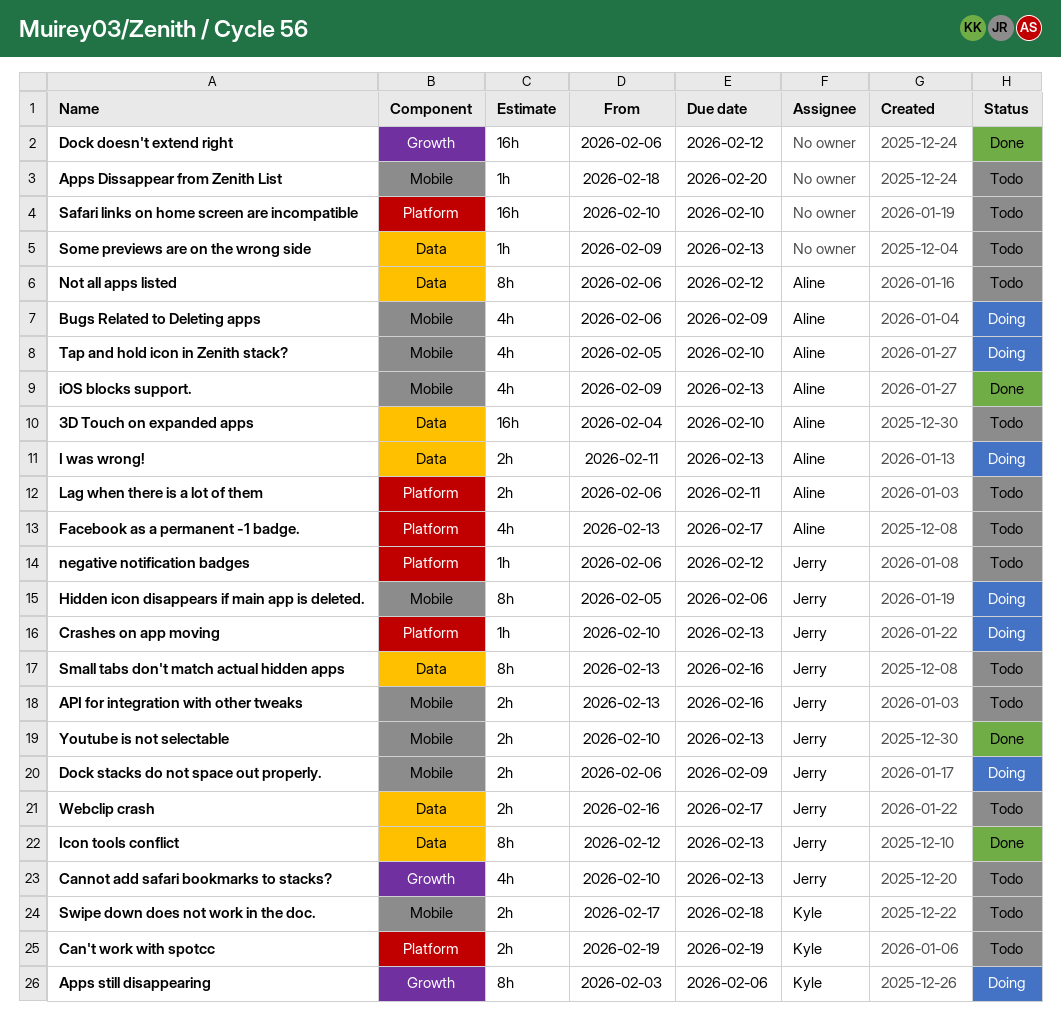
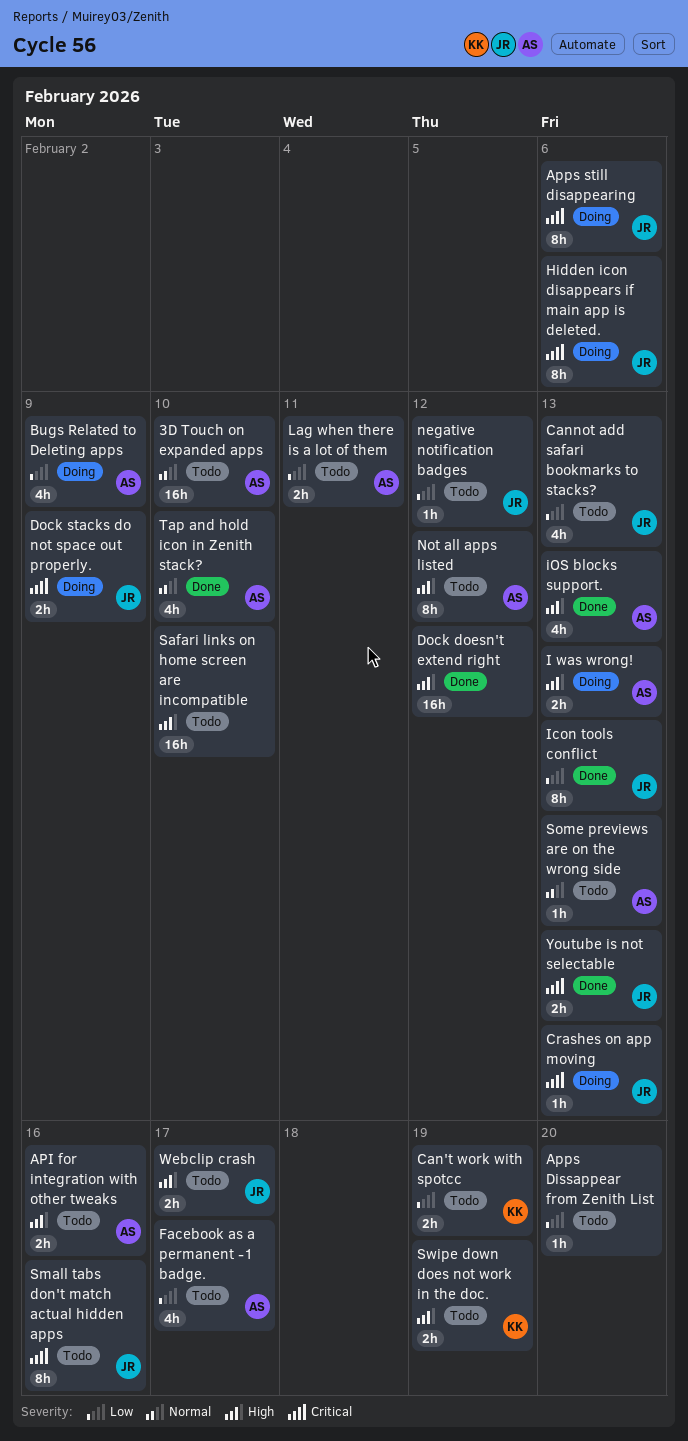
API for integration with other tweaks, owner: Jerry -> Aline
Apps still disappearing, owner: Kyle -> Jerry
Some previews are on the wrong side, owner: none -> Aline
Swipe down does not work in the doc., due: Feb 18 -> Feb 19
Tap and hold icon in Zenith stack?, status: Doing -> Done

